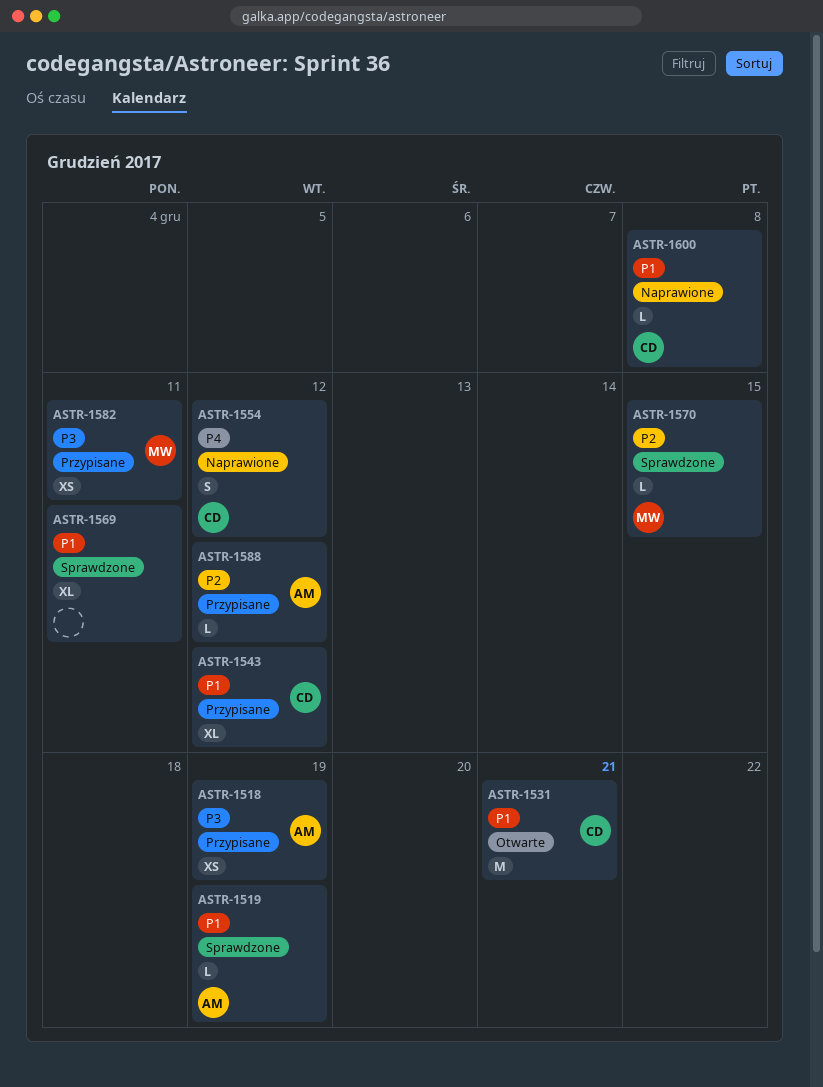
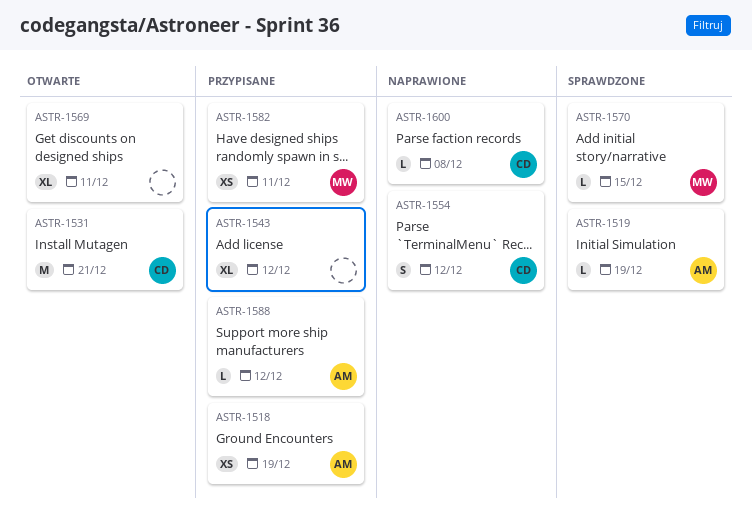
ASTR-1543, owner: CD -> none
ASTR-1569, status: Sprawdzone -> Otwarte

